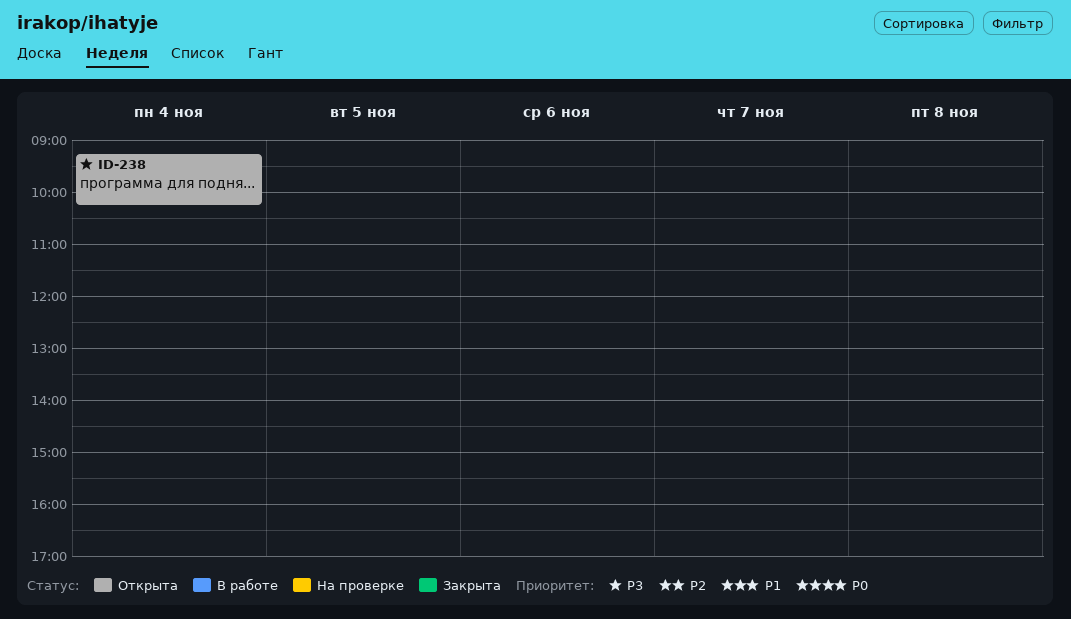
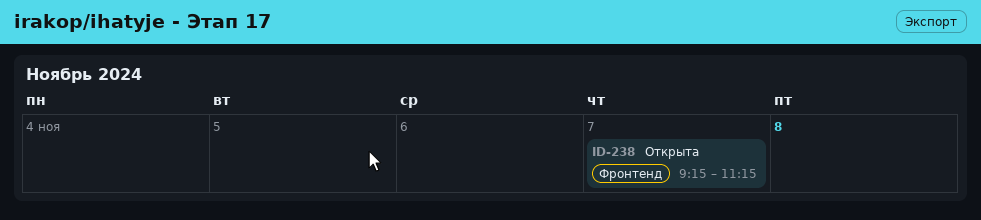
ID-238, day: Nov 4 -> Nov 7
ID-238, ends: 10:15 -> 11:15

